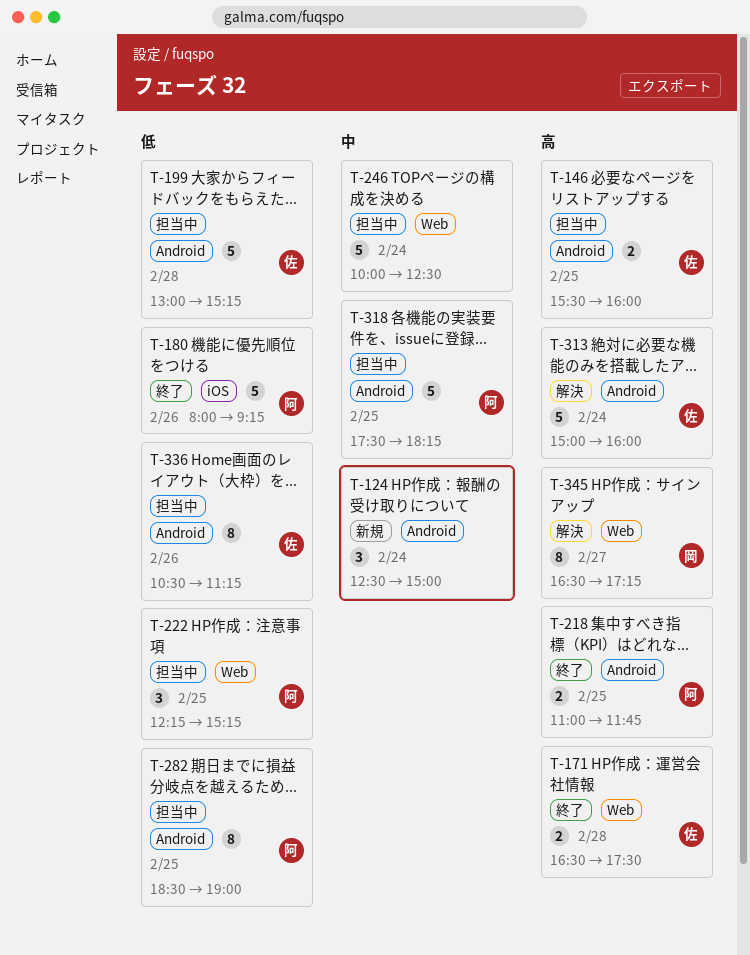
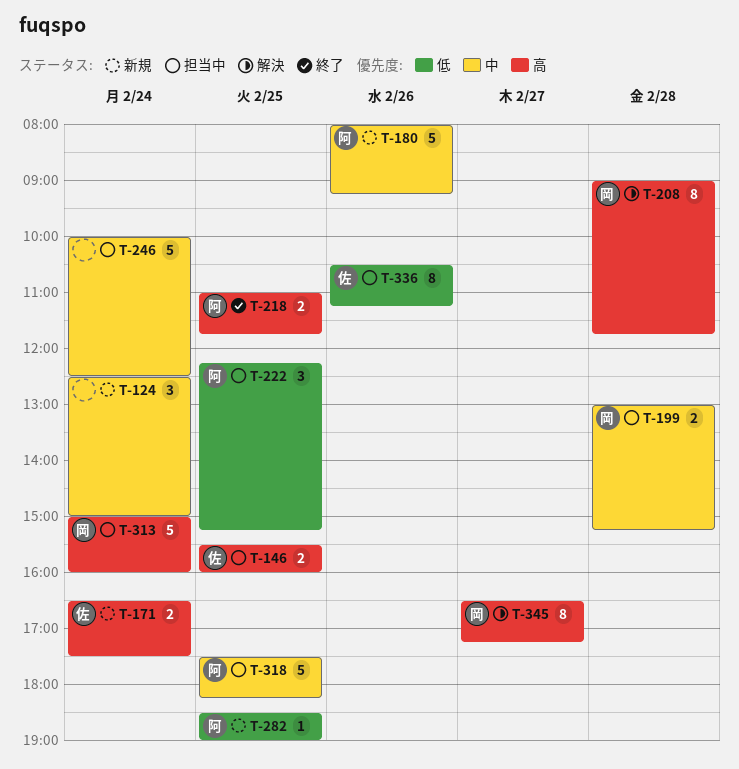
T-171, status: 終了 -> 新規
T-171, day: Feb 28 -> Feb 24
T-180, status: 終了 -> 新規
T-180, priority: 低 -> 中
T-199, owner: 佐 -> 岡
T-199, priority: 低 -> 中
T-199, estimate: 5 -> 2
T-208: none -> present
T-282, status: 担当中 -> 新規
T-282, estimate: 8 -> 1
T-313, status: 解決 -> 担当中
T-313, owner: 佐 -> 岡

